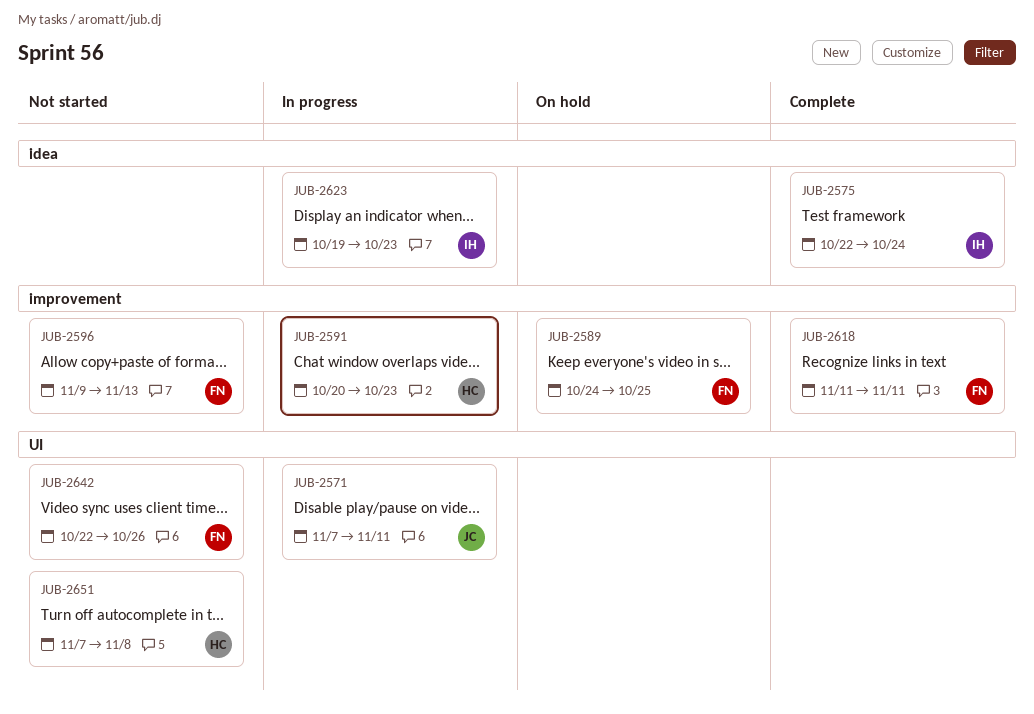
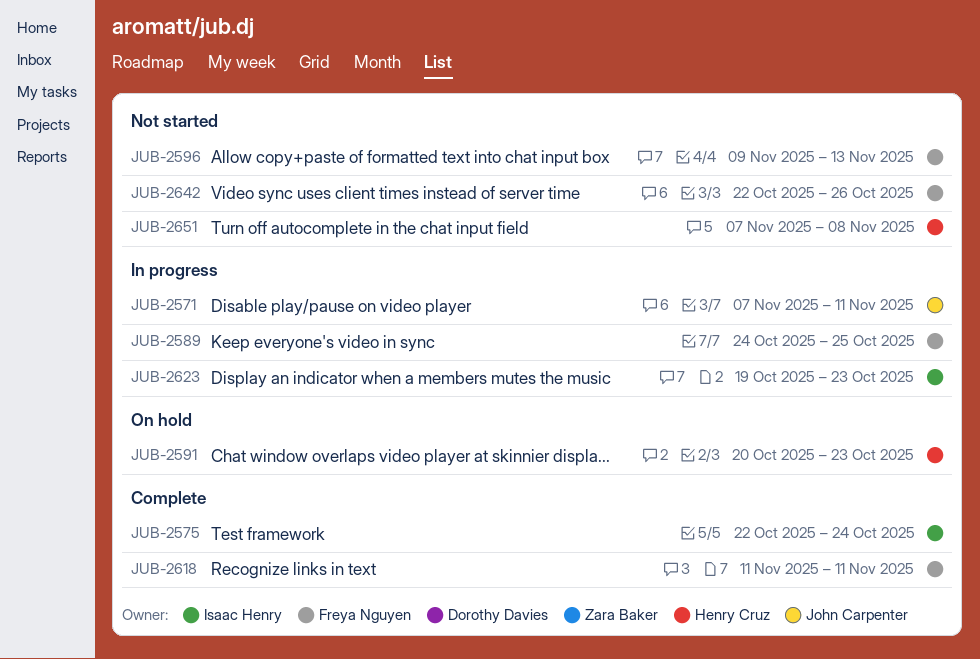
JUB-2589, status: On hold -> In progress
JUB-2591, status: In progress -> On hold

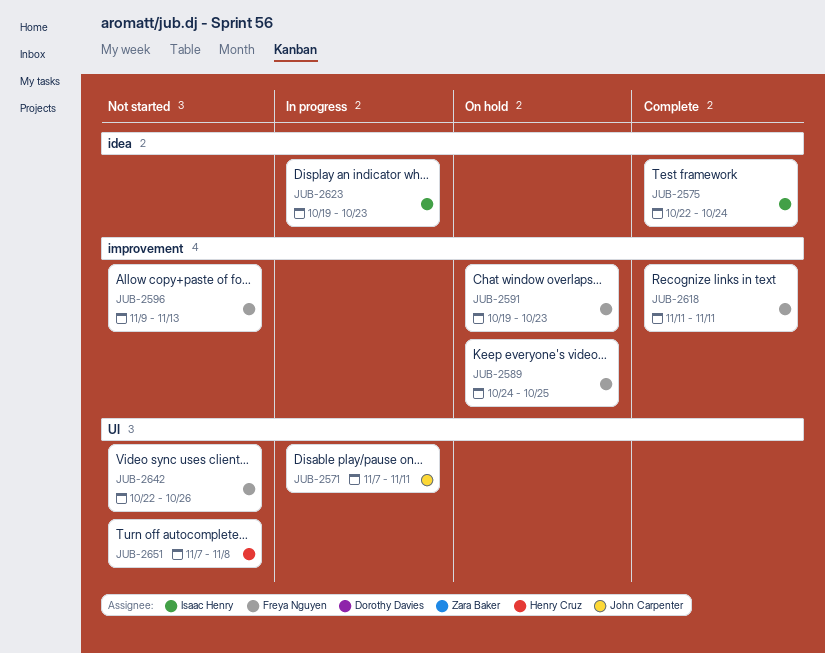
JUB-2589, status: In progress -> On hold
JUB-2591, owner: Henry Cruz -> Freya Nguyen
JUB-2591, start: Oct 20 -> Oct 19

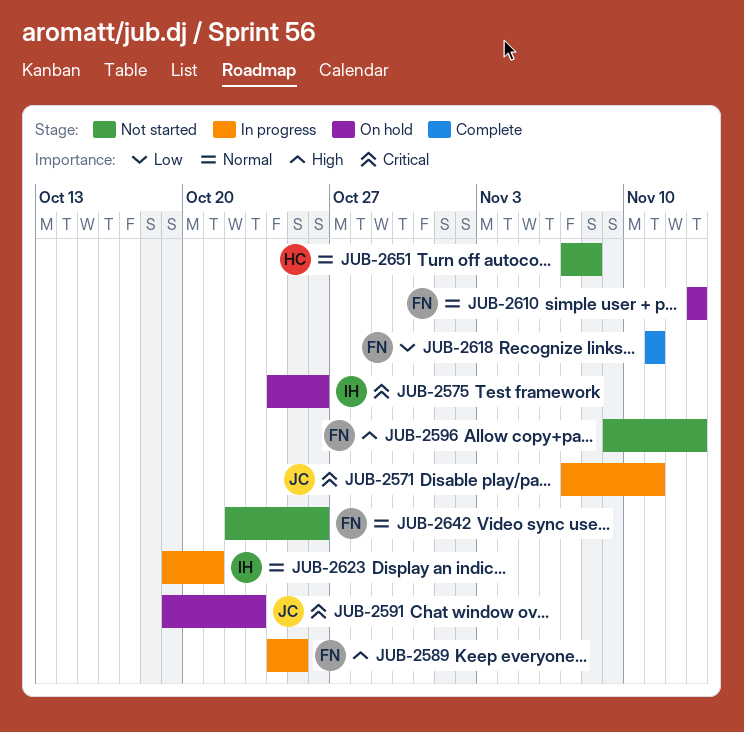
JUB-2575, status: Complete -> On hold
JUB-2575, start: Oct 22 -> Oct 24
JUB-2575, due: Oct 24 -> Oct 26
JUB-2589, status: On hold -> In progress
JUB-2591, owner: Freya Nguyen -> John Carpenter
JUB-2610: none -> present
JUB-2623, due: Oct 23 -> Oct 21

